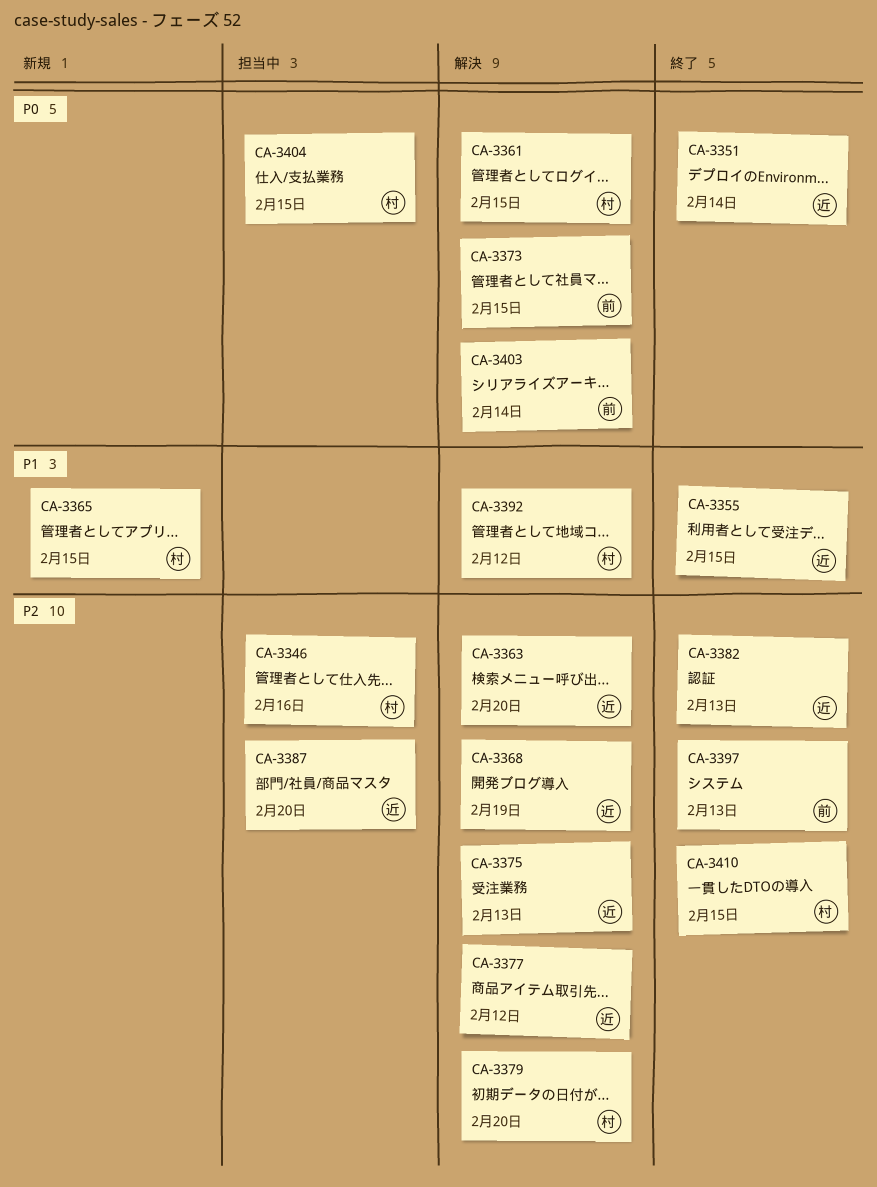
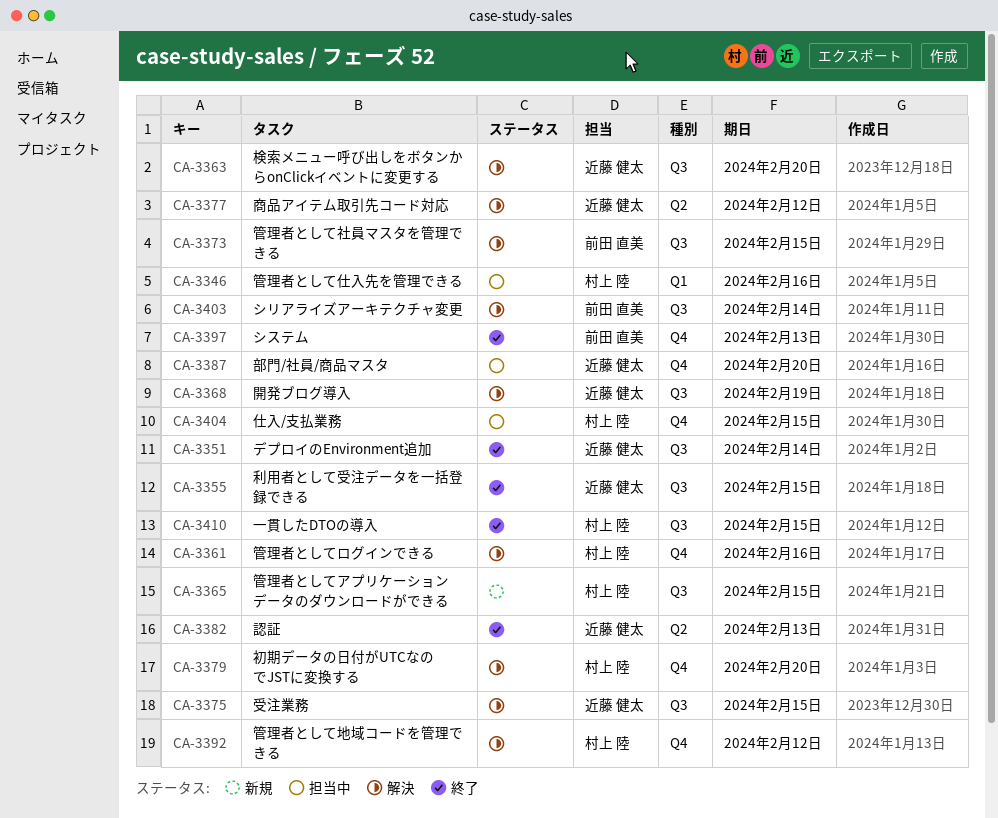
CA-3361, due: Feb 15 -> Feb 16
CA-3375, due: Feb 13 -> Feb 15

